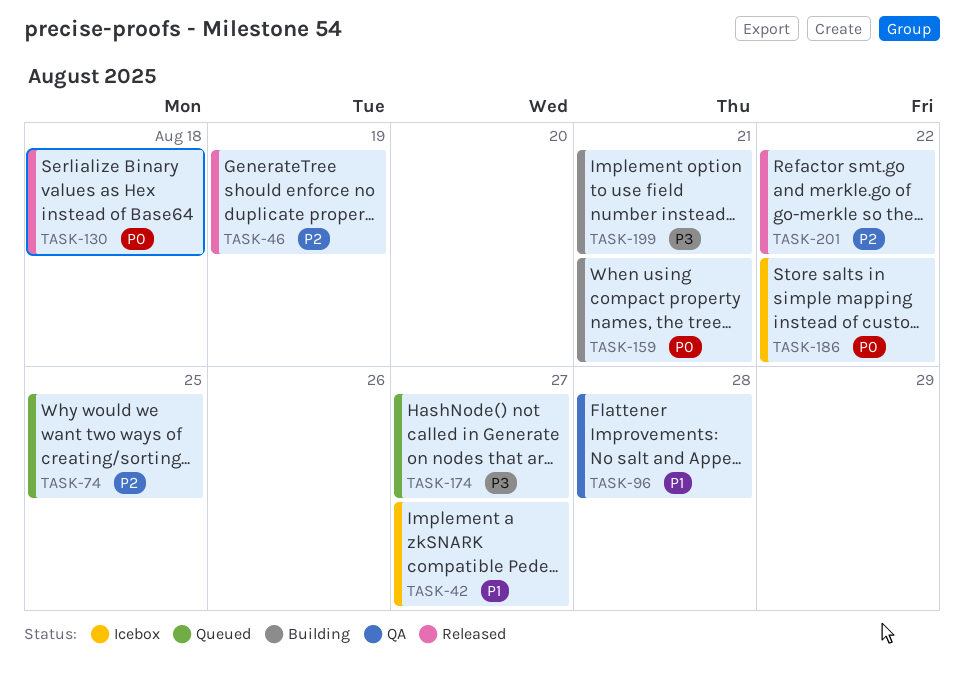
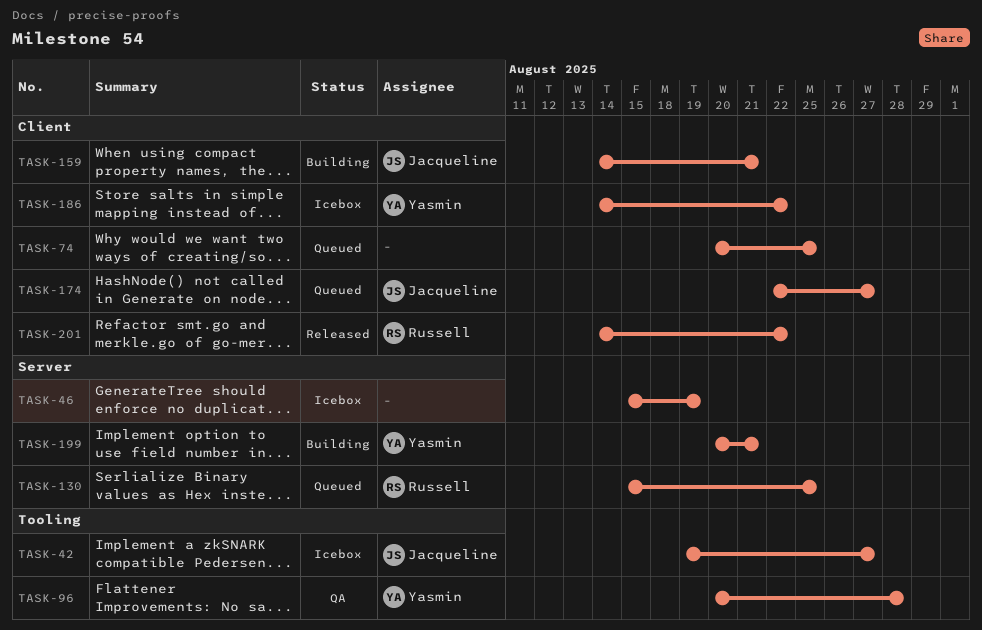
TASK-46, status: Released -> Icebox
TASK-130, status: Released -> Queued
TASK-130, due: Aug 18 -> Aug 25

